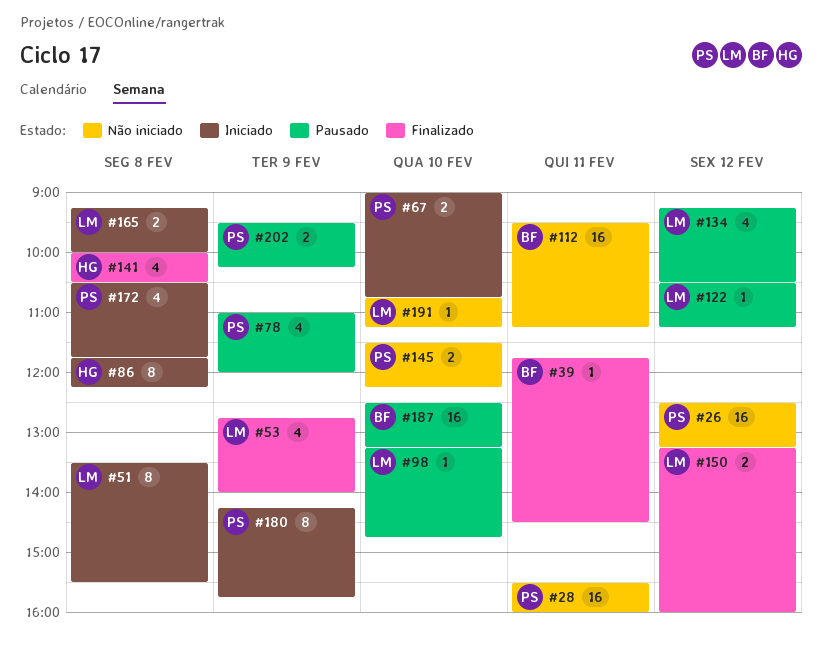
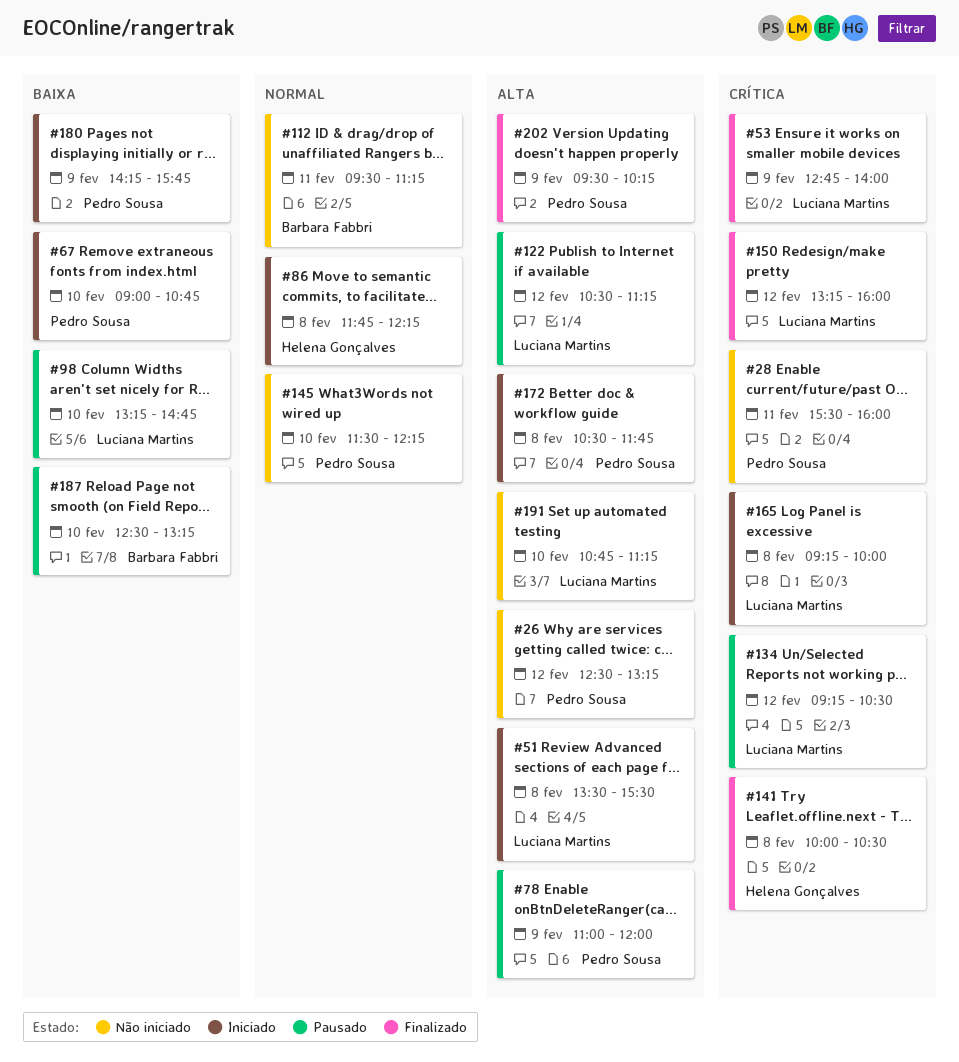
#39: present -> none
#202, status: Pausado -> Finalizado

